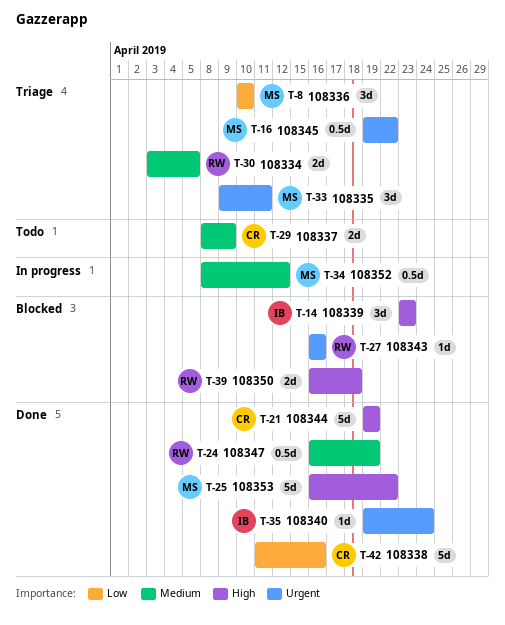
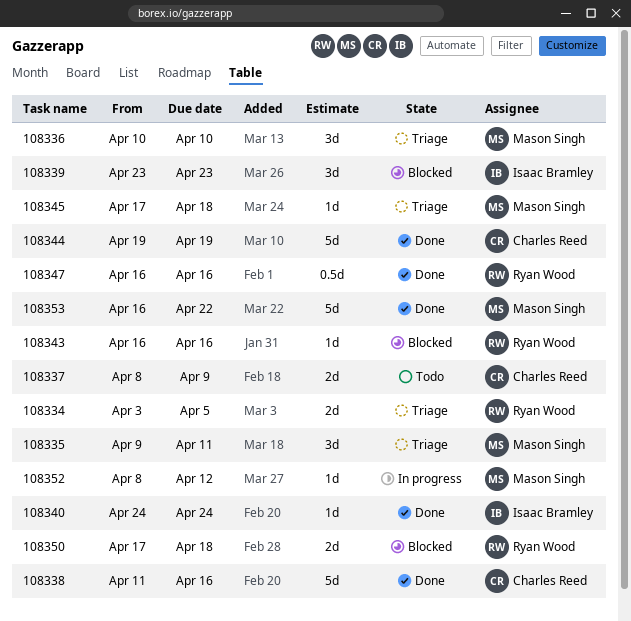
108340, start: Apr 19 -> Apr 24
108345, estimate: 0.5d -> 1d
108345, start: Apr 19 -> Apr 17
108345, due: Apr 22 -> Apr 18
108347, due: Apr 19 -> Apr 16
108350, start: Apr 16 -> Apr 17
108352, estimate: 0.5d -> 1d

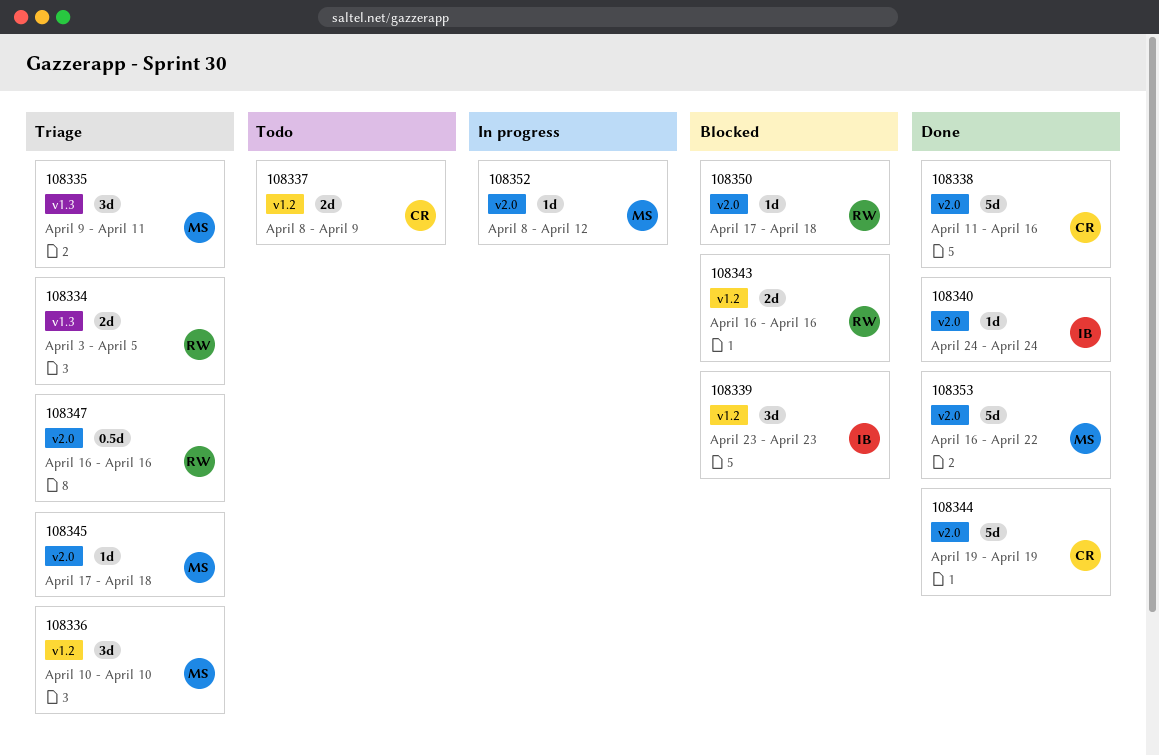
108343, estimate: 1d -> 2d
108347, status: Done -> Triage
108350, estimate: 2d -> 1d

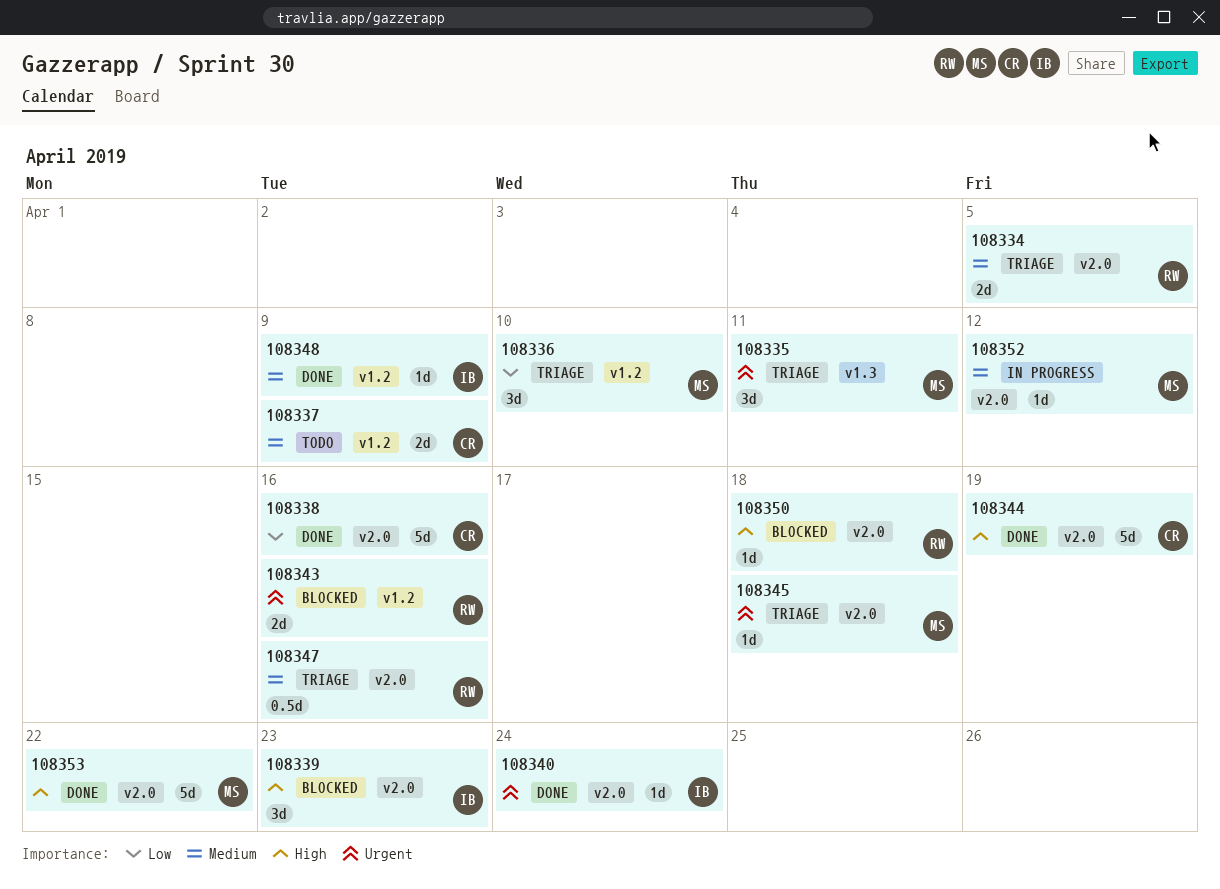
108334, label: v1.3 -> v2.0
108339, label: v1.2 -> v2.0
108348: none -> present

